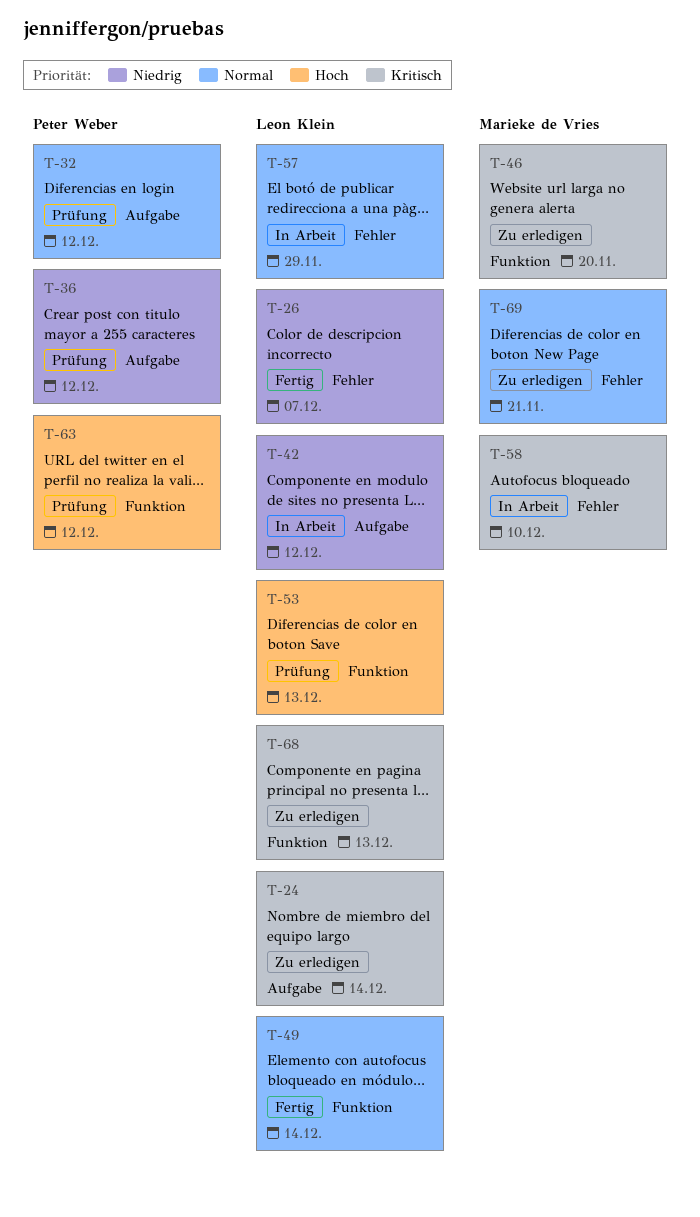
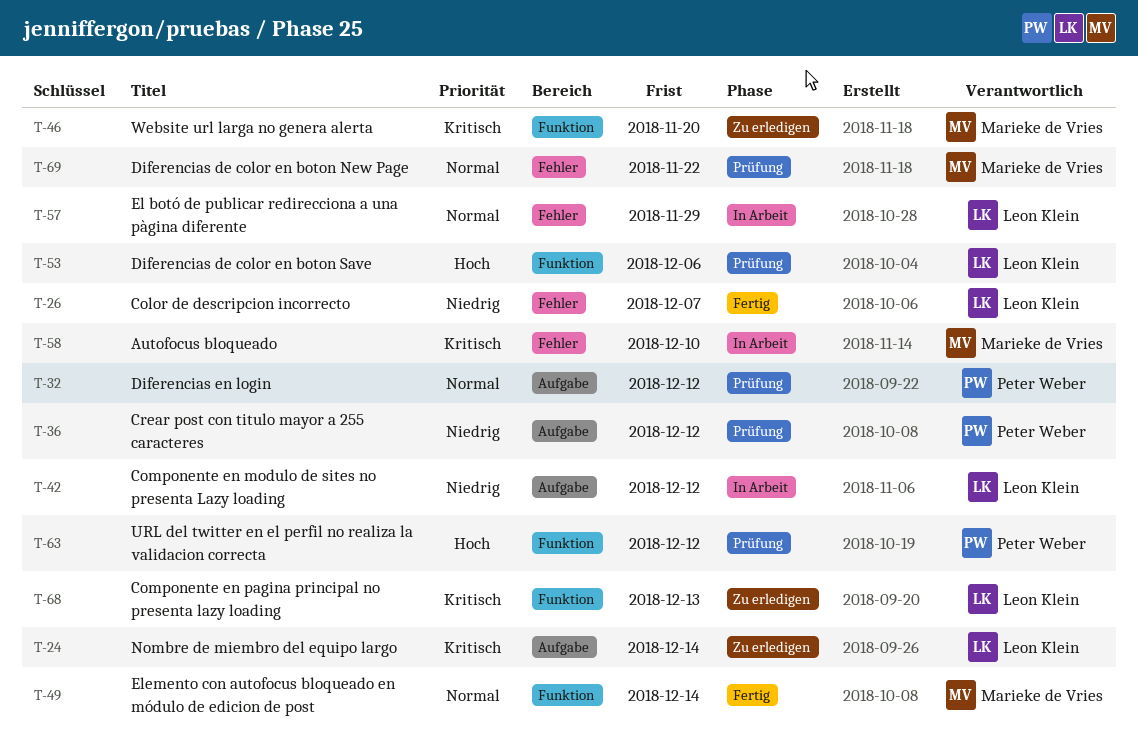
T-49, owner: Leon Klein -> Marieke de Vries
T-53, due: Dec 13 -> Dec 6
T-69, status: Zu erledigen -> Prüfung
T-69, due: Nov 21 -> Nov 22

